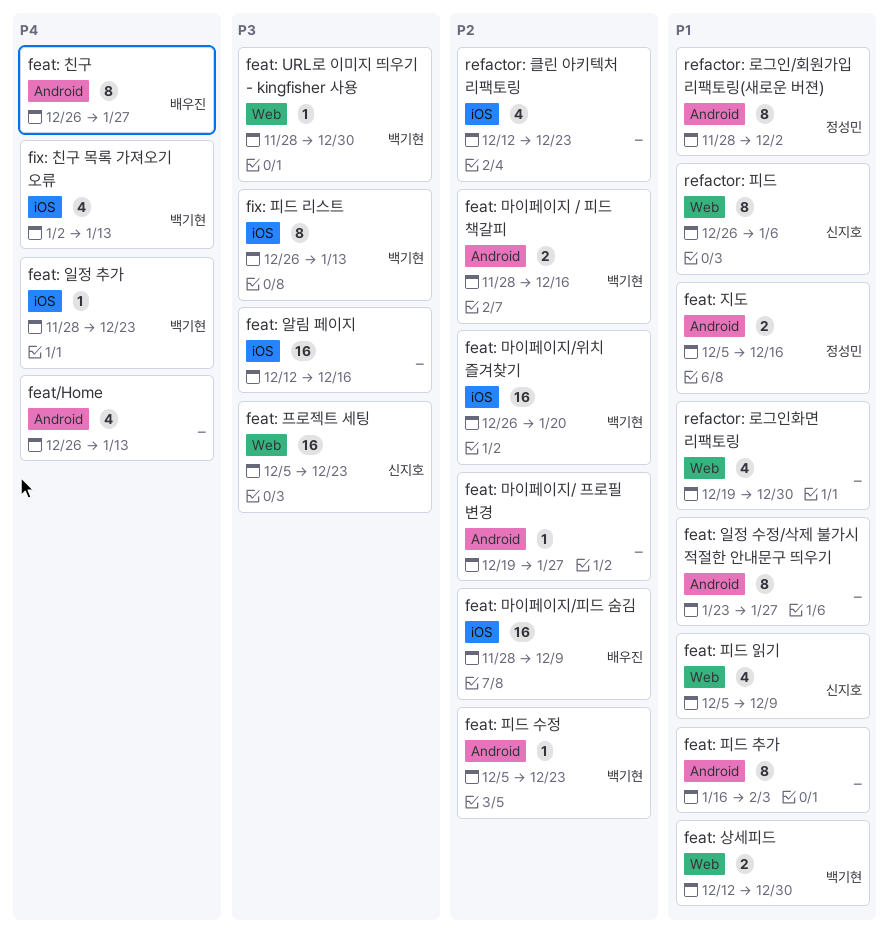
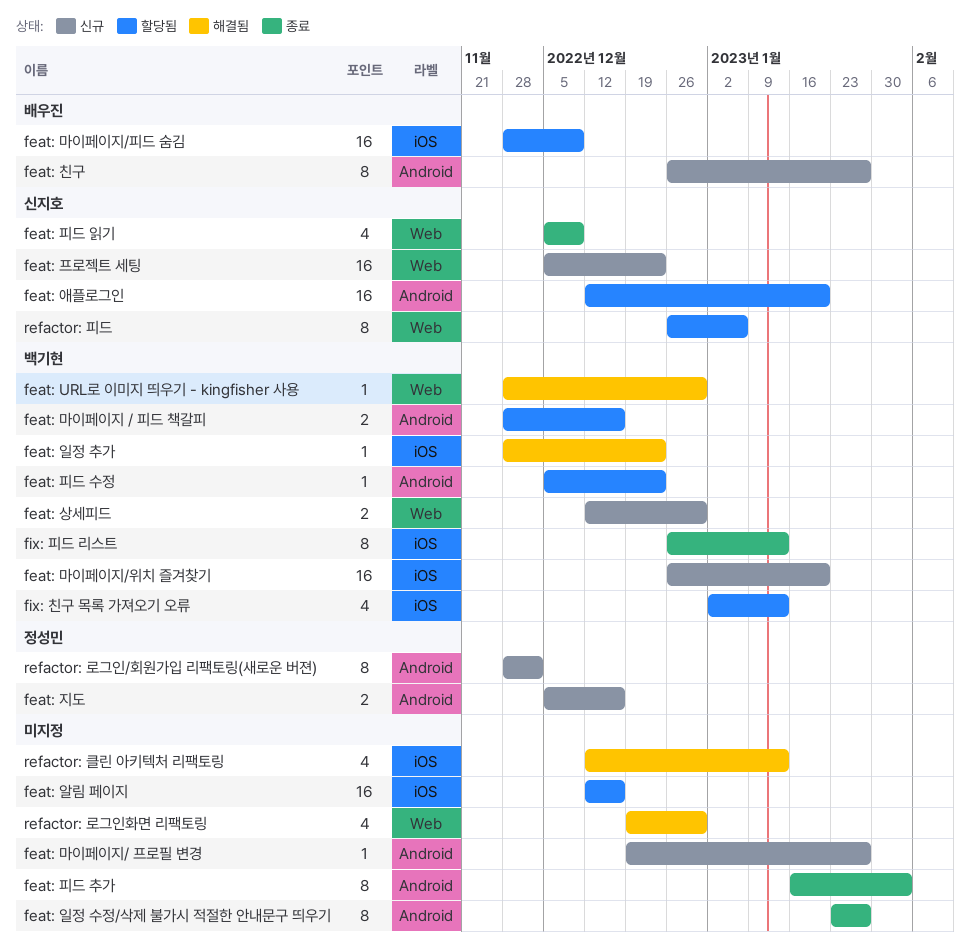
feat/Home: present -> none
feat: 애플로그인: none -> present
refactor: 클린 아키텍처 리팩토링, due: Dec 23 -> Jan 13

